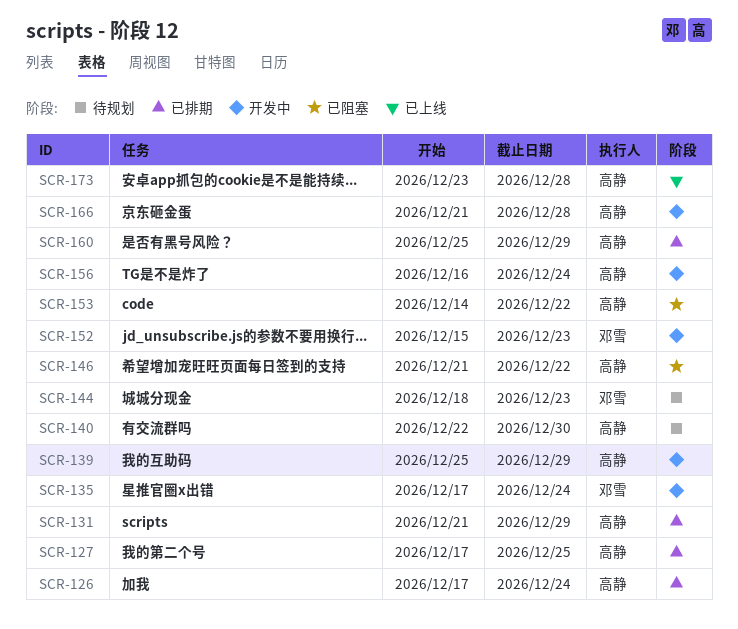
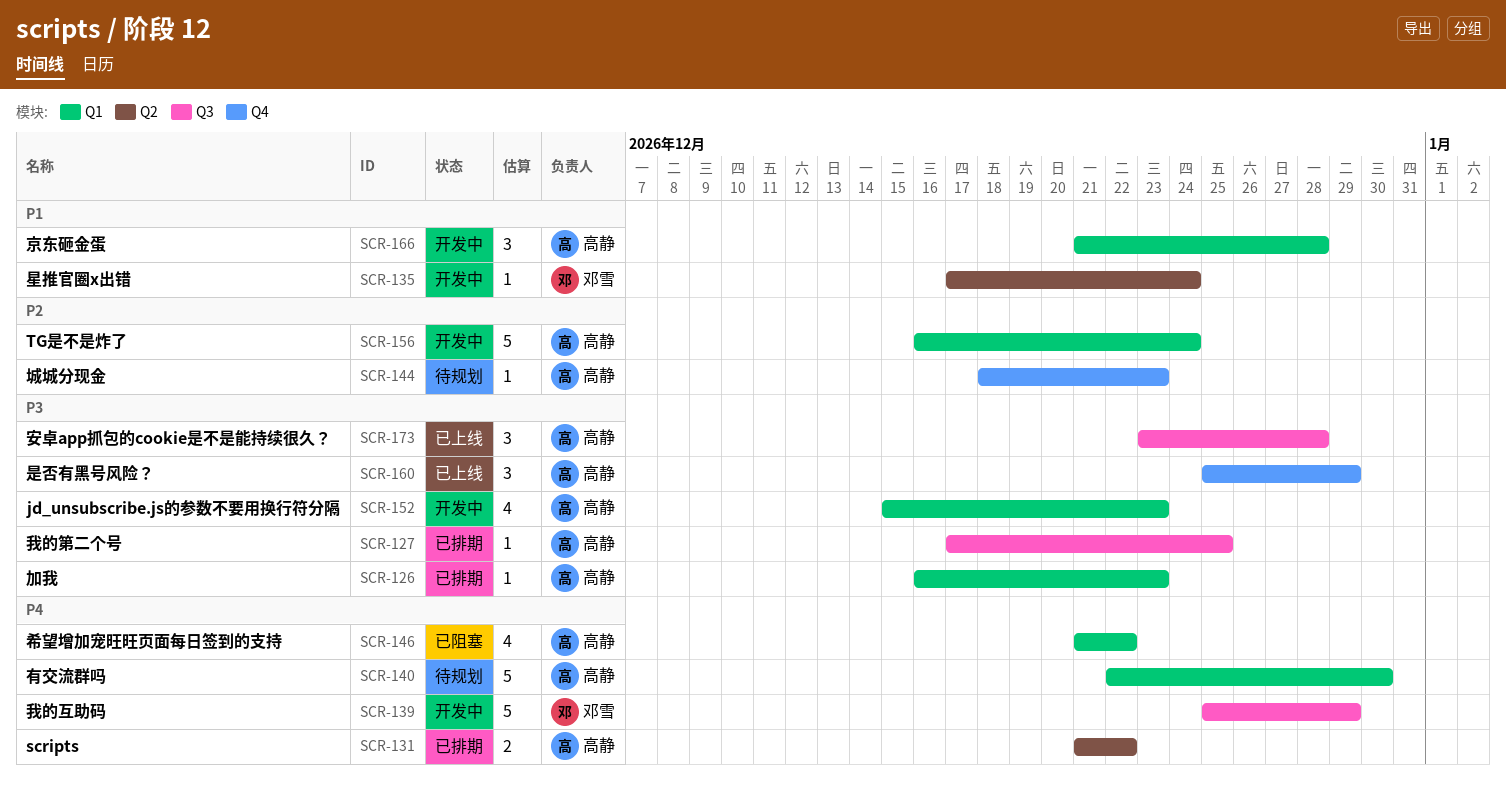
SCR-126, start: Dec 17 -> Dec 16
SCR-126, due: Dec 24 -> Dec 23
SCR-131, due: Dec 29 -> Dec 22
SCR-139, owner: 高静 -> 邓雪
SCR-144, owner: 邓雪 -> 高静
SCR-152, owner: 邓雪 -> 高静
SCR-153: present -> none
SCR-160, status: 已排期 -> 已上线

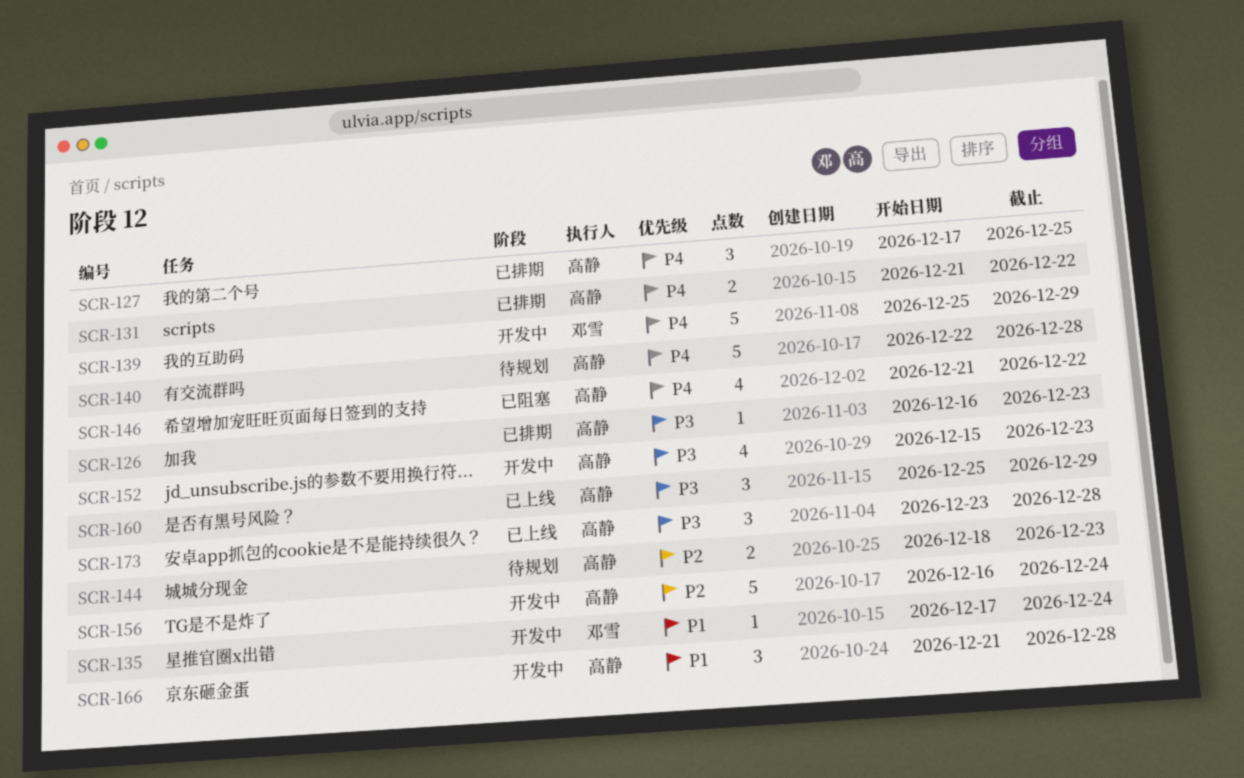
SCR-127, priority: P3 -> P4
SCR-127, estimate: 1 -> 3
SCR-140, due: Dec 30 -> Dec 28
SCR-144, estimate: 1 -> 2

